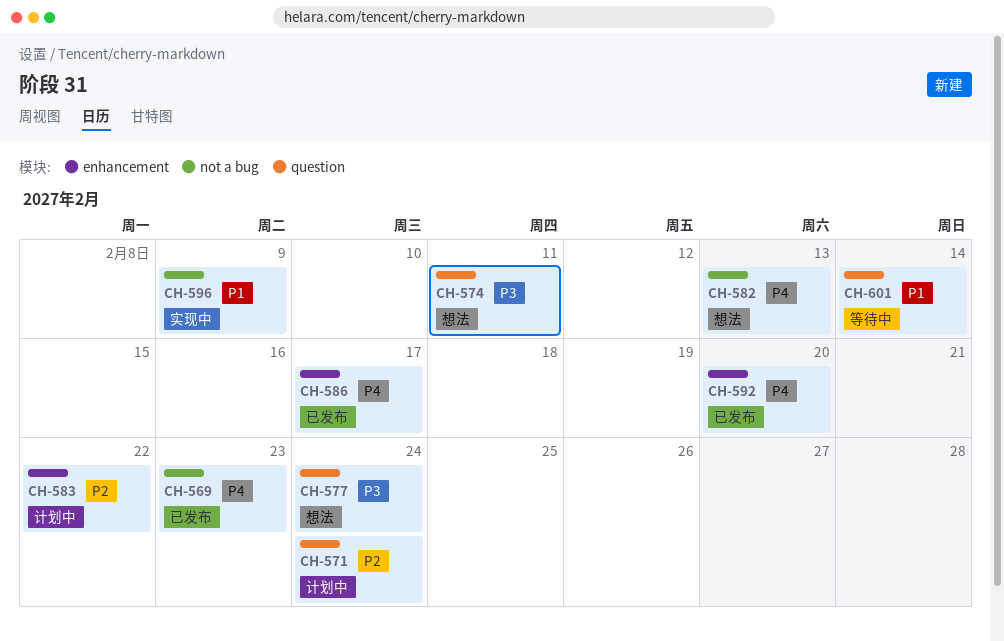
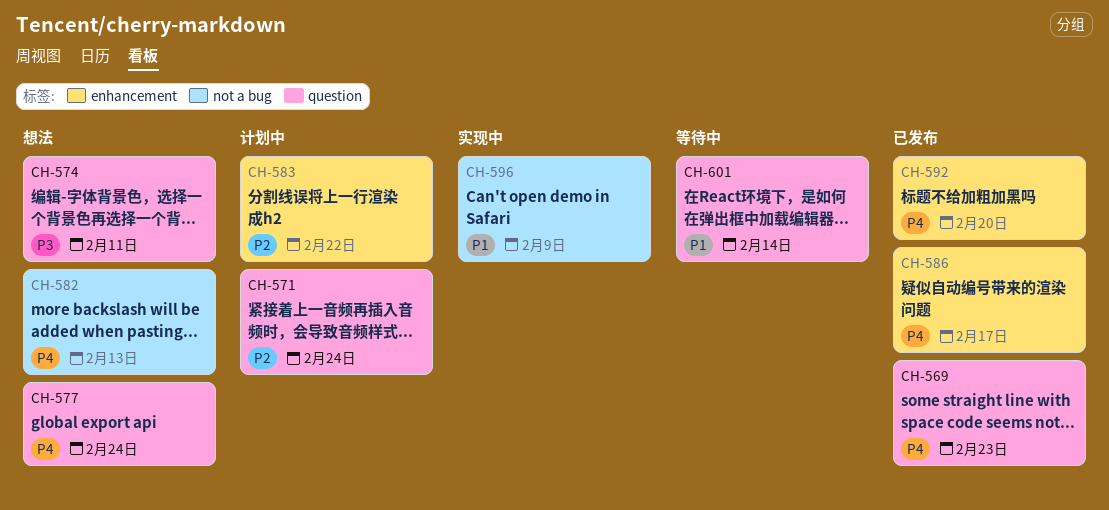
CH-569, label: not a bug -> question
CH-577, priority: P3 -> P4

